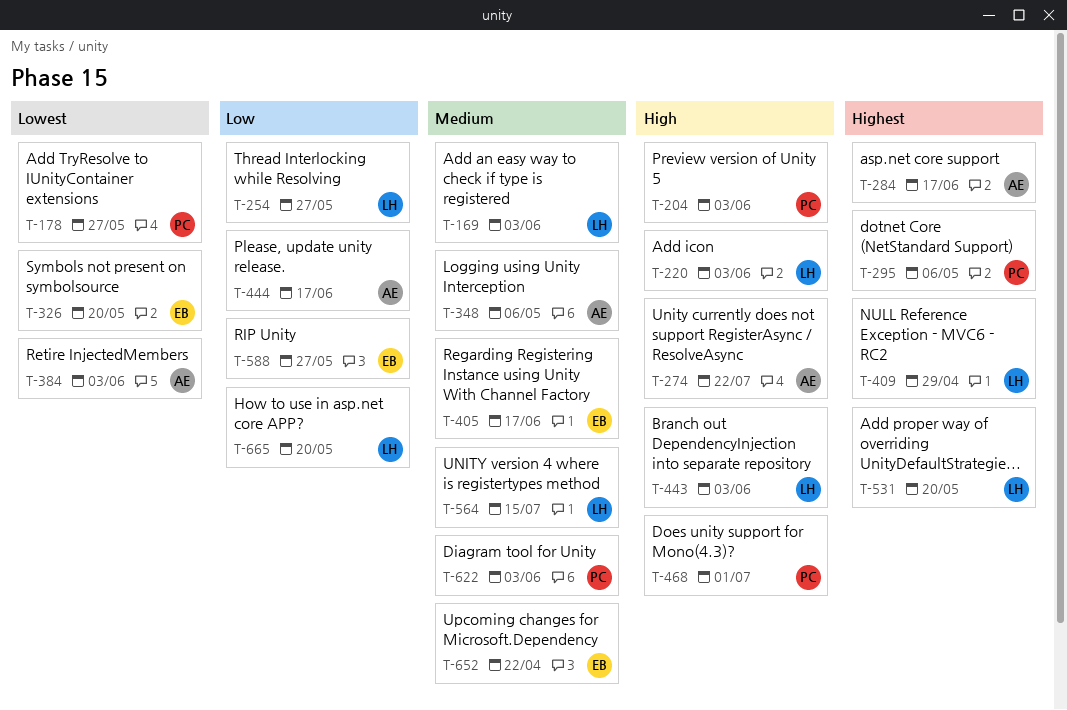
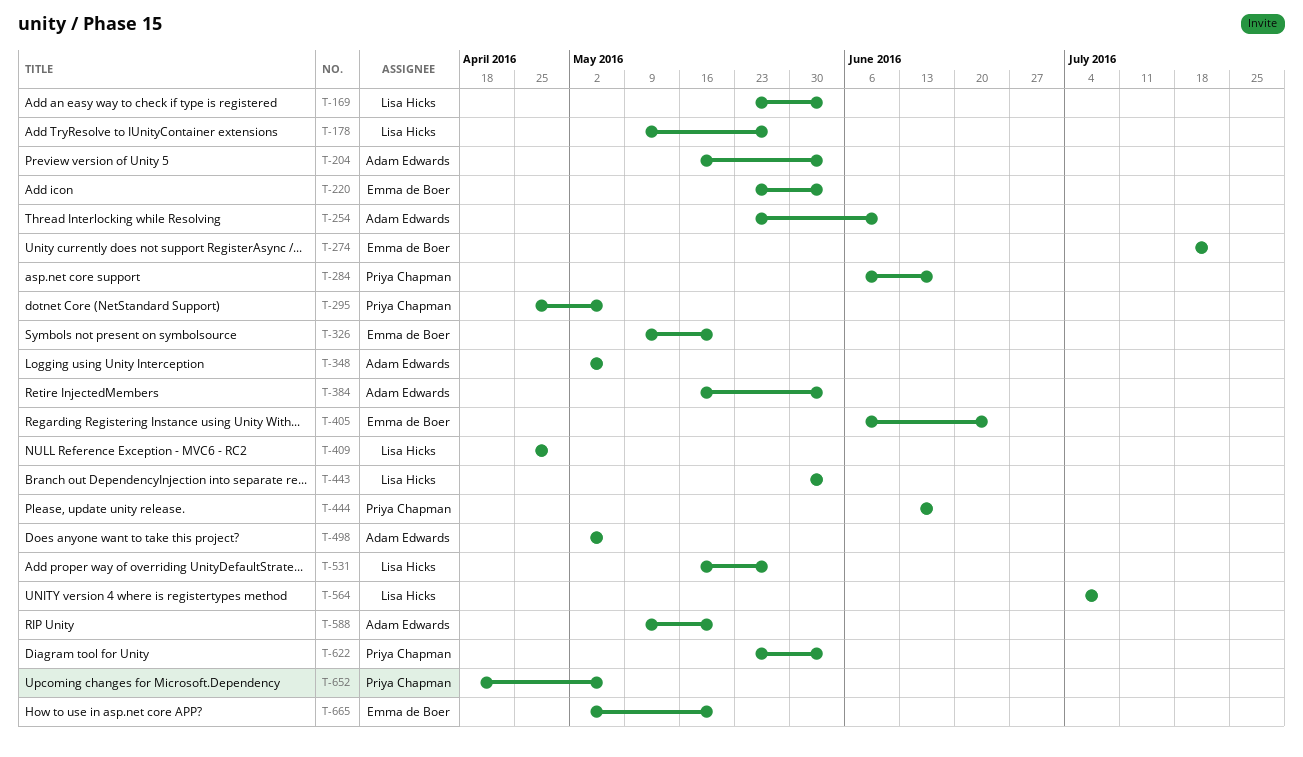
T-178, owner: Priya Chapman -> Lisa Hicks
T-204, owner: Priya Chapman -> Adam Edwards
T-220, owner: Lisa Hicks -> Emma de Boer
T-254, owner: Lisa Hicks -> Adam Edwards
T-254, due: May 27 -> Jun 10
T-274, owner: Adam Edwards -> Emma de Boer
T-284, owner: Adam Edwards -> Priya Chapman
T-405, due: Jun 17 -> Jun 24
T-444, owner: Adam Edwards -> Priya Chapman
T-468: present -> none
T-498: none -> present
T-531, due: May 20 -> May 27
T-564, due: Jul 15 -> Jul 8
T-588, owner: Emma de Boer -> Adam Edwards
T-588, due: May 27 -> May 20
T-652, owner: Emma de Boer -> Priya Chapman
T-652, due: Apr 22 -> May 6
T-665, owner: Lisa Hicks -> Emma de Boer

